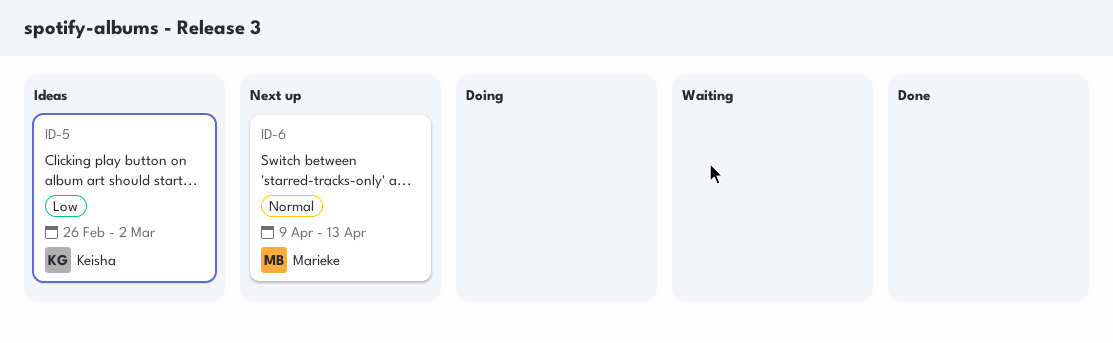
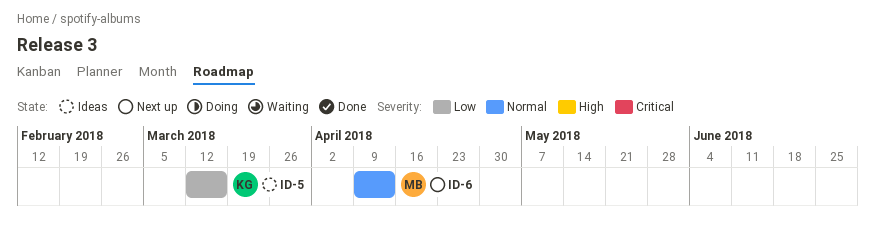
ID-5, start: Feb 26 -> Mar 12
ID-5, due: Mar 2 -> Mar 16

